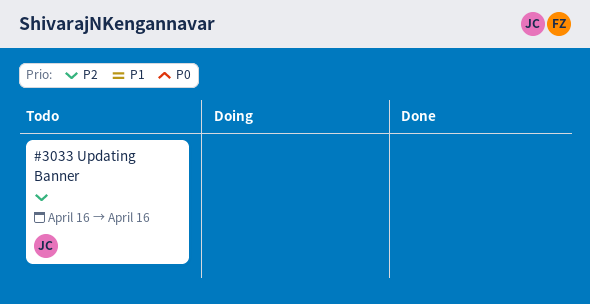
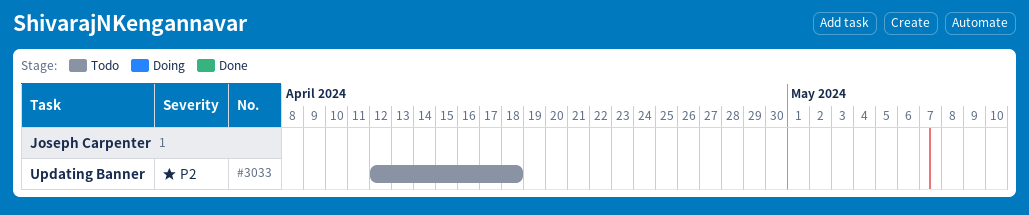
#3033, start: Apr 16 -> Apr 12
#3033, due: Apr 16 -> Apr 18

